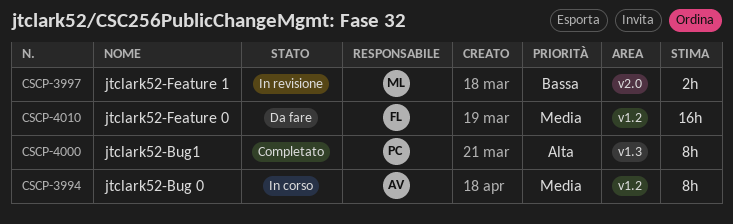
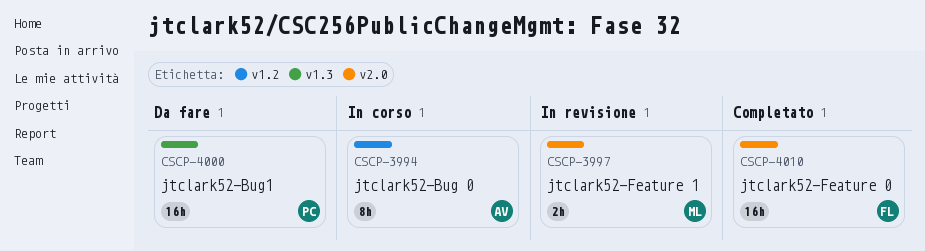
CSCP-4000, status: Completato -> Da fare
CSCP-4000, estimate: 8h -> 16h
CSCP-4010, status: Da fare -> Completato
CSCP-4010, label: v1.2 -> v2.0

